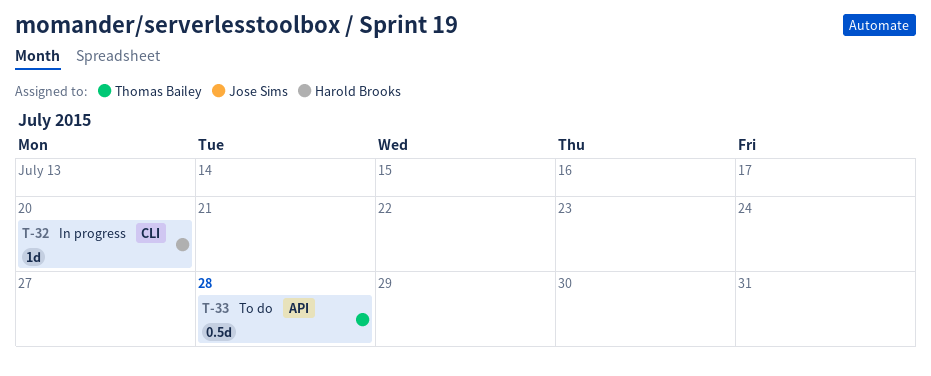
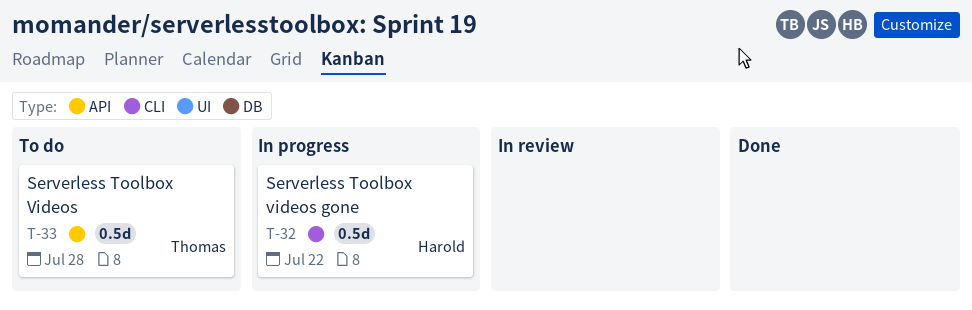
T-32, estimate: 1d -> 0.5d
T-32, due: Jul 20 -> Jul 22

